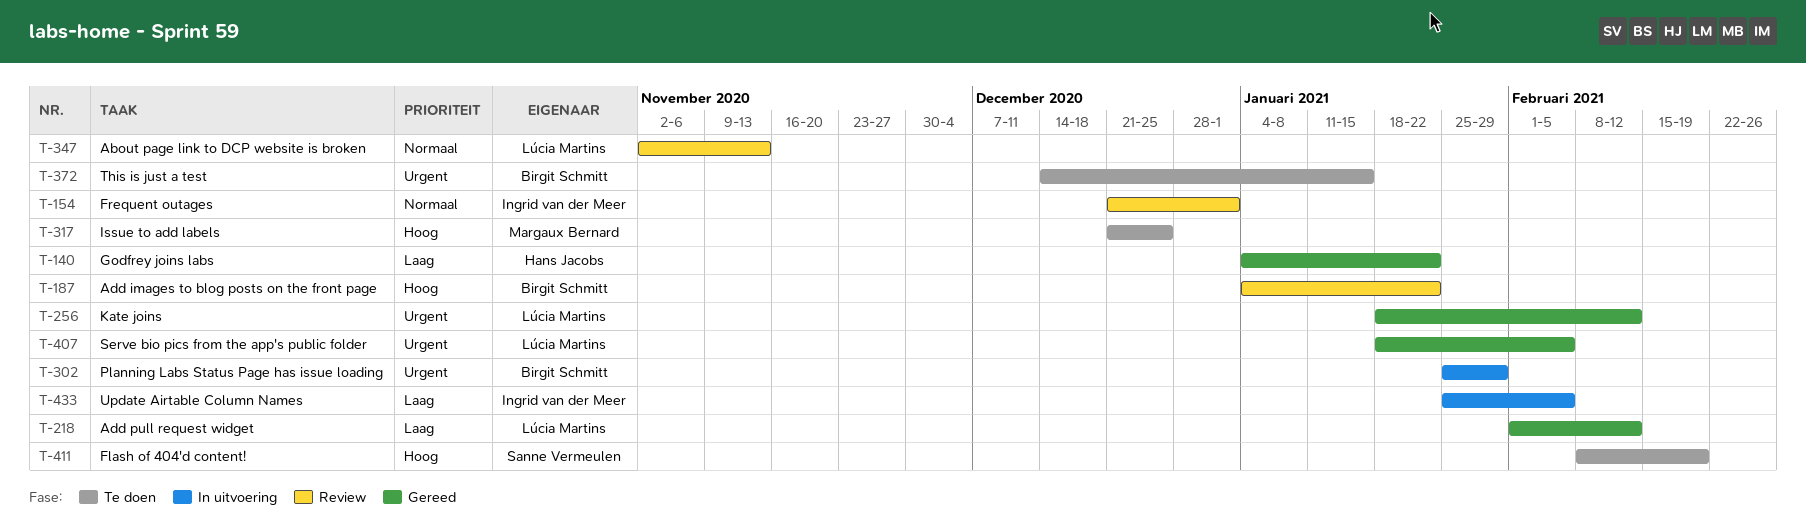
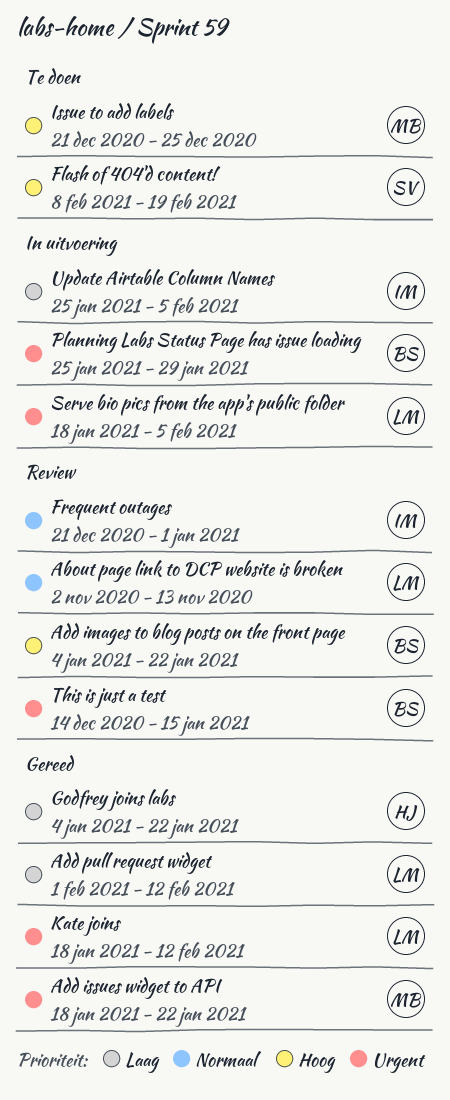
Add issues widget to API: none -> present
Serve bio pics from the app's public folder, status: Gereed -> In uitvoering
This is just a test, status: Te doen -> Review

